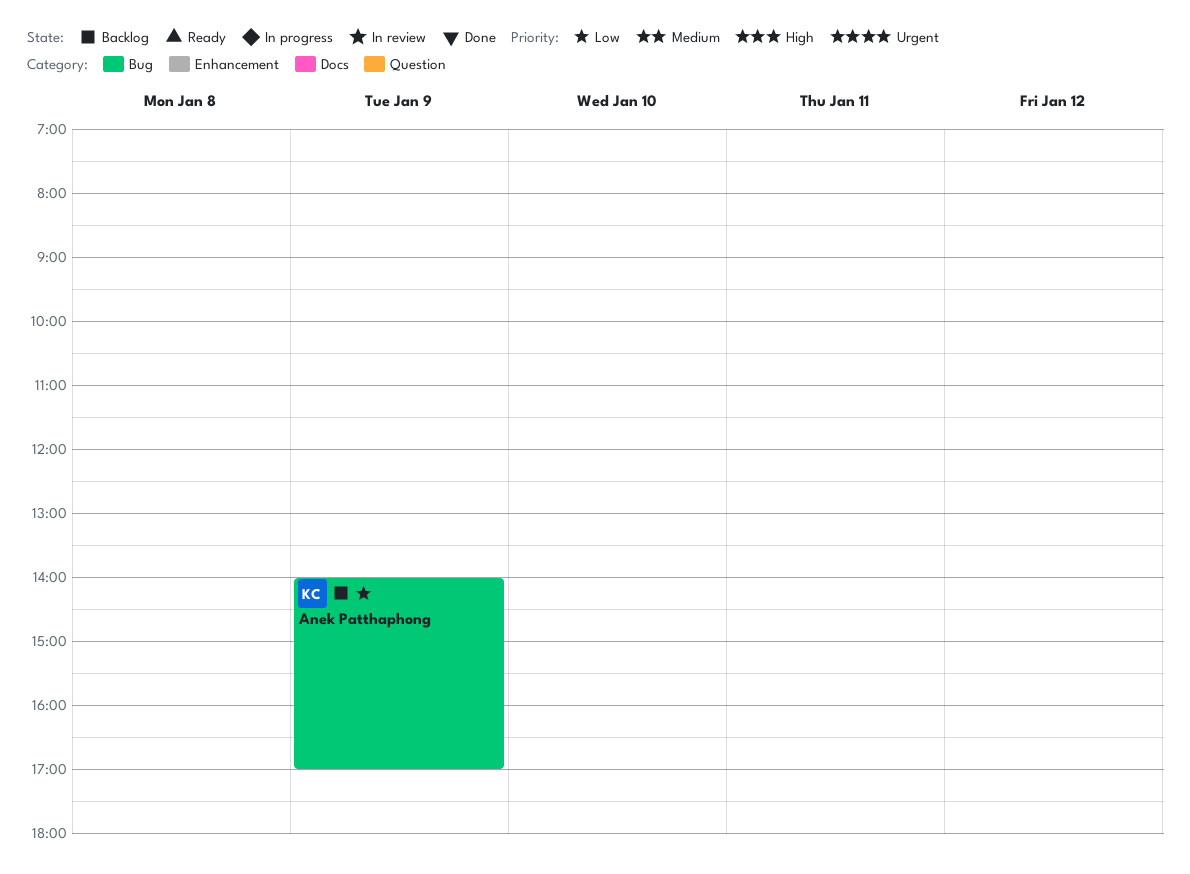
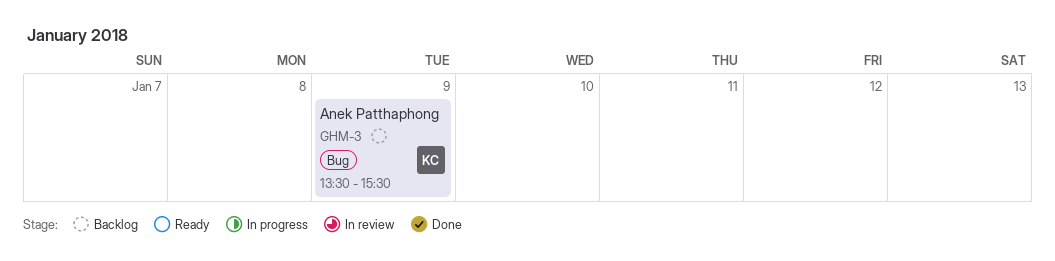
Anek Patthaphong, begins: 14:00 -> 13:30
Anek Patthaphong, ends: 17:00 -> 15:30

